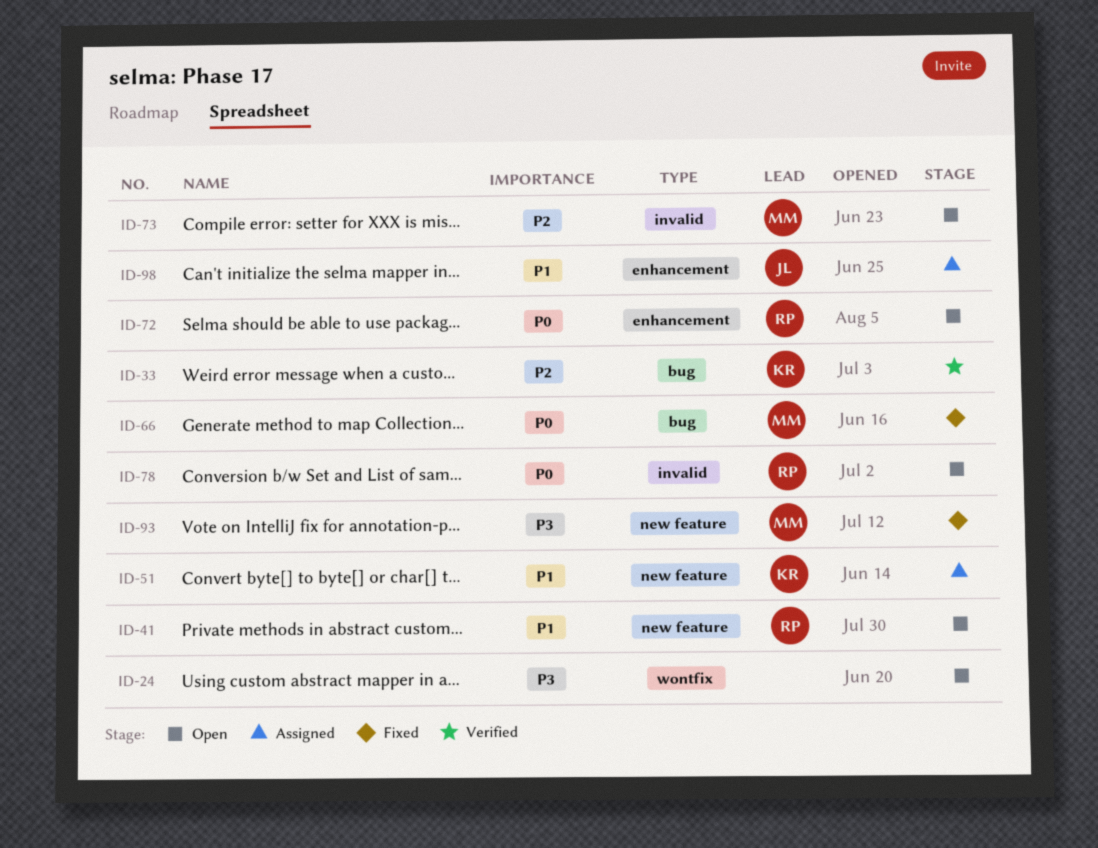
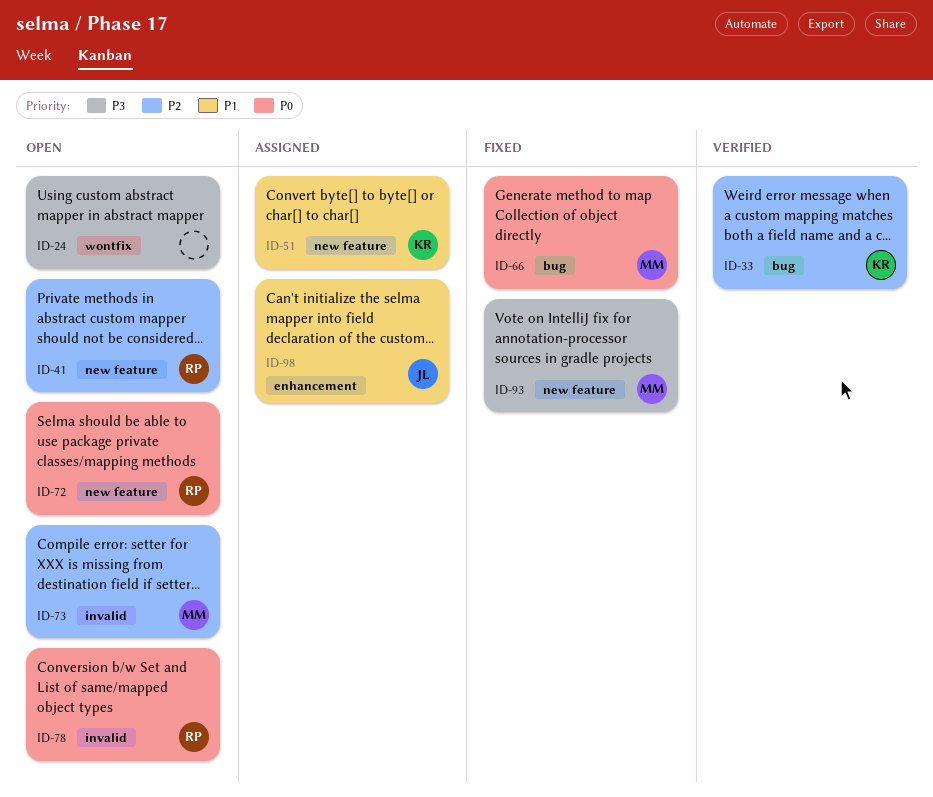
ID-41, priority: P1 -> P2
ID-72, label: enhancement -> new feature

